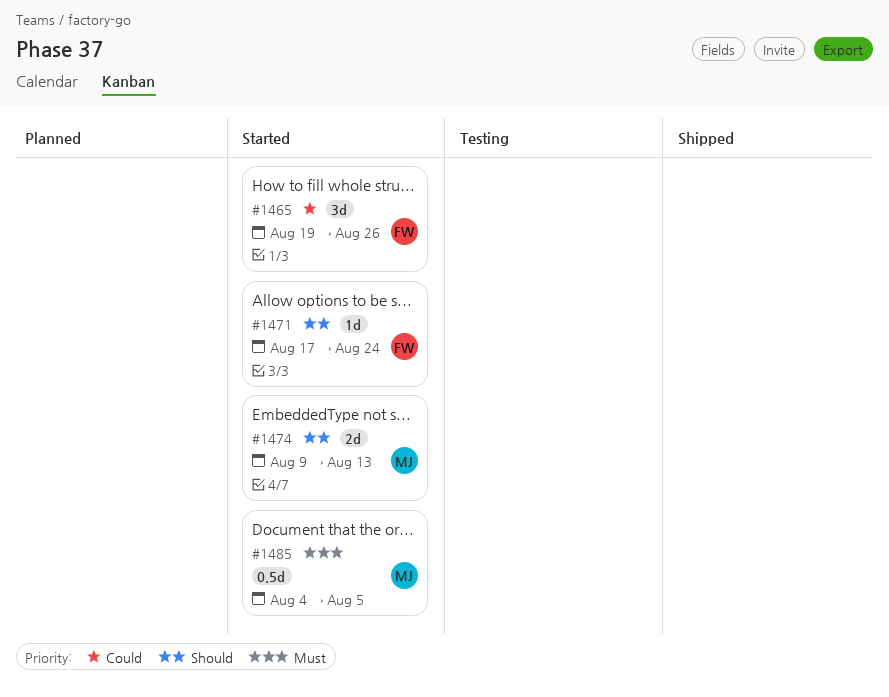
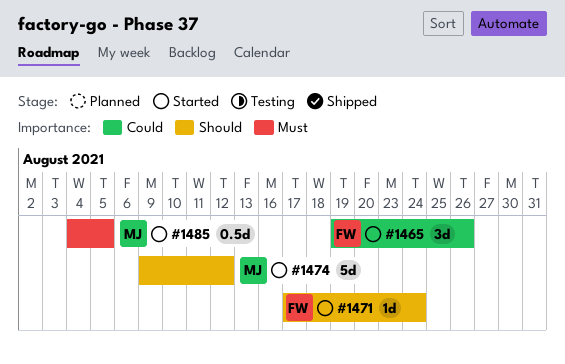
#1474, estimate: 2d -> 5d
#1474, due: Aug 13 -> Aug 12

